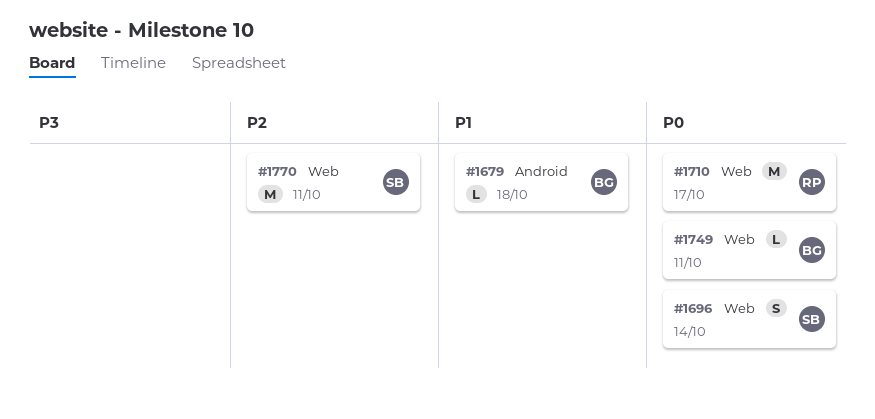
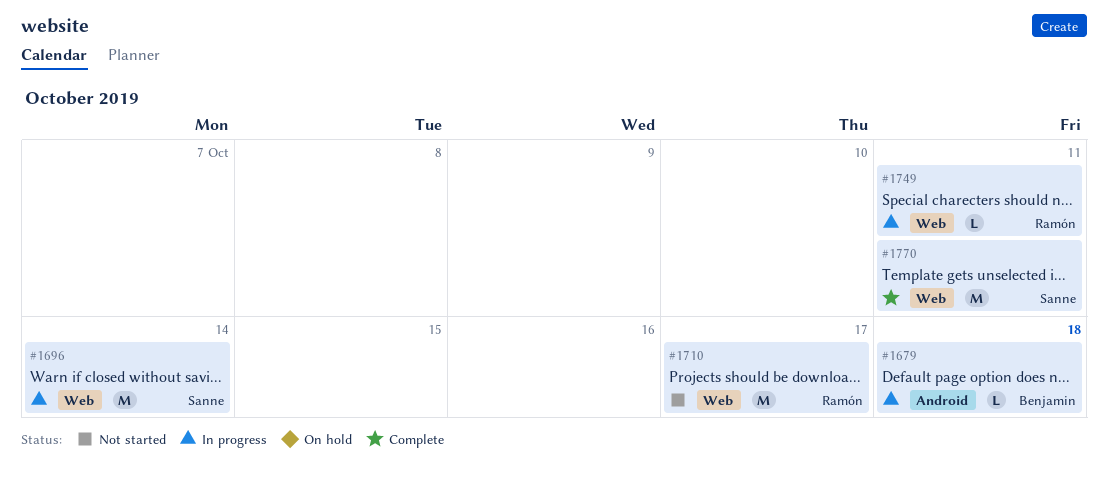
#1696, estimate: S -> M
#1749, owner: Benjamin -> Ramón

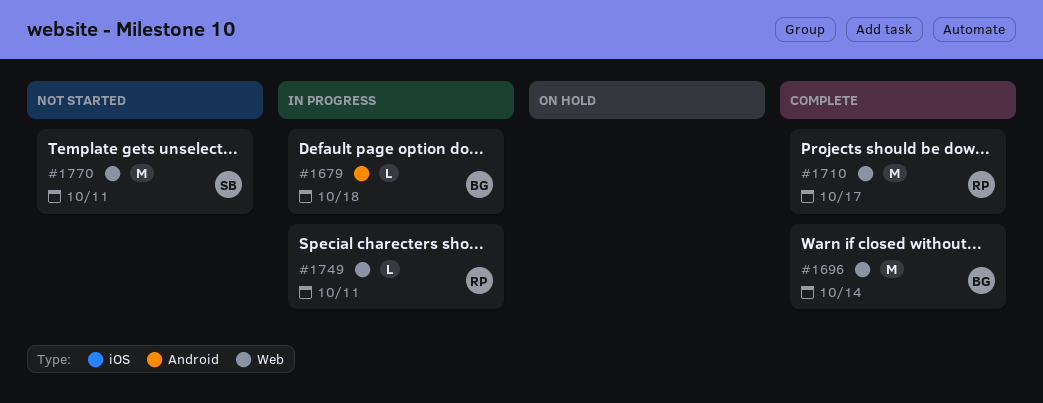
#1696, status: In progress -> Complete
#1696, owner: Sanne -> Benjamin
#1710, status: Not started -> Complete
#1770, status: Complete -> Not started

